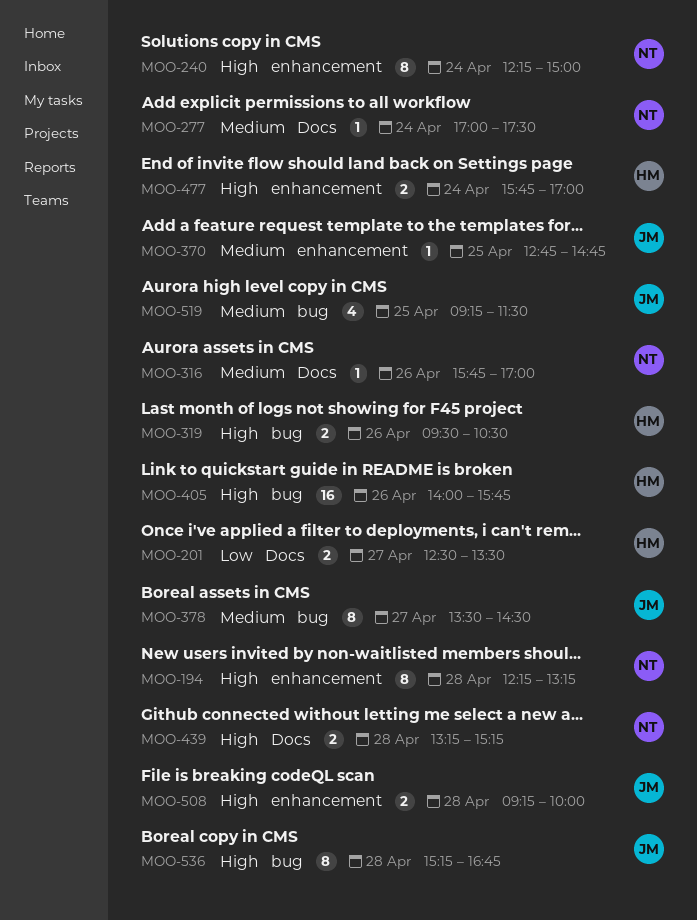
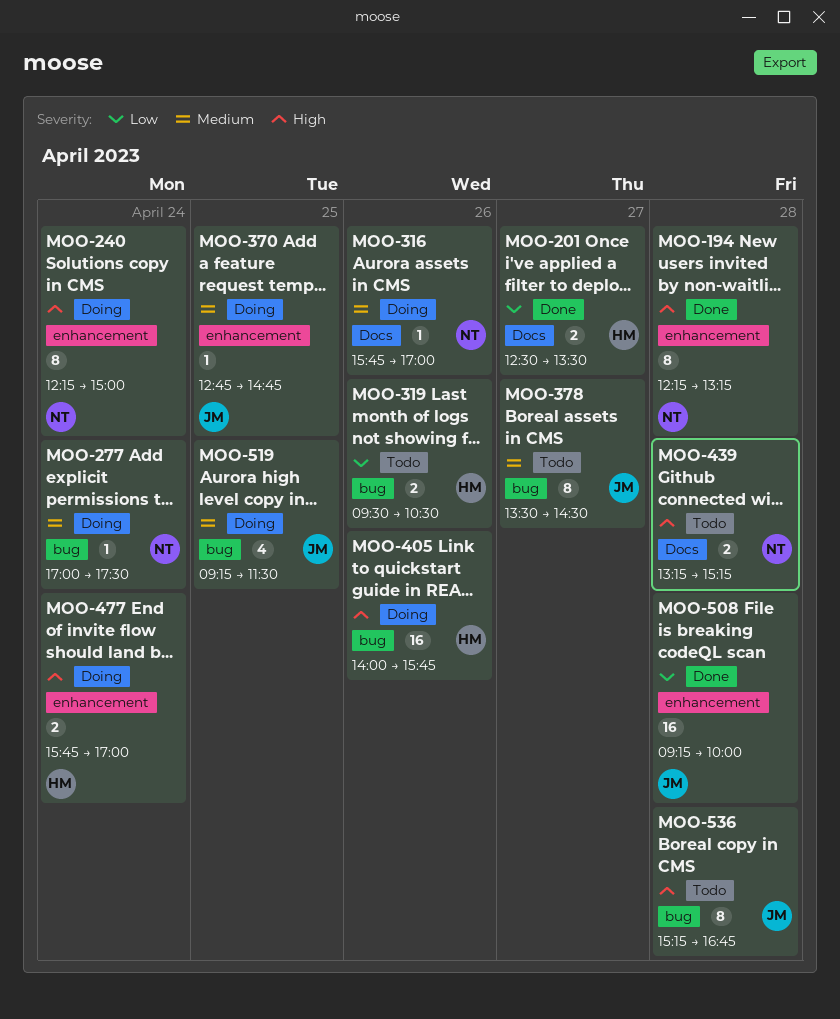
MOO-277, label: Docs -> bug
MOO-319, priority: High -> Low
MOO-508, priority: High -> Low
MOO-508, estimate: 2 -> 16

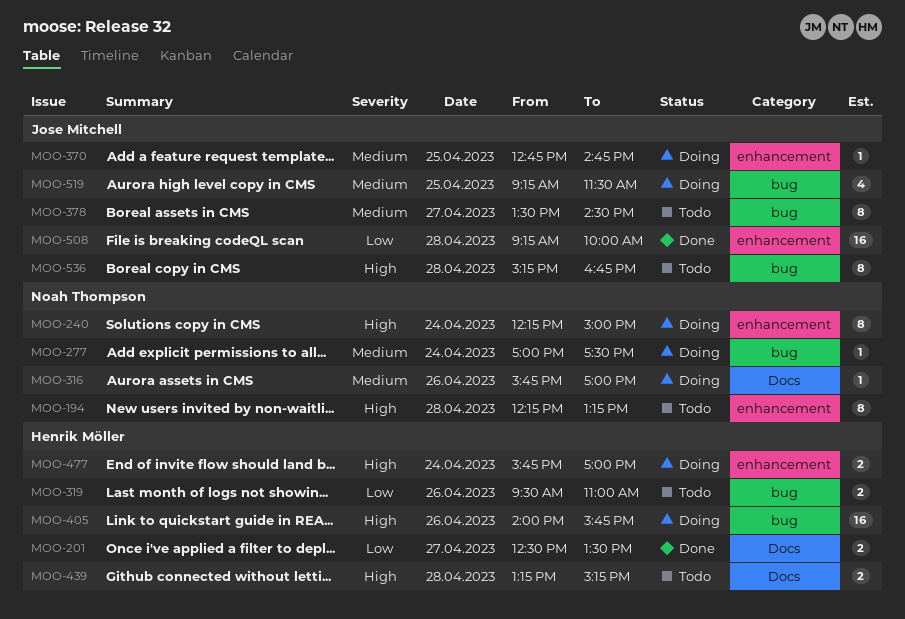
MOO-194, status: Done -> Todo
MOO-319, ends: 10:30 -> 11:00
MOO-439, owner: Noah Thompson -> Henrik Möller

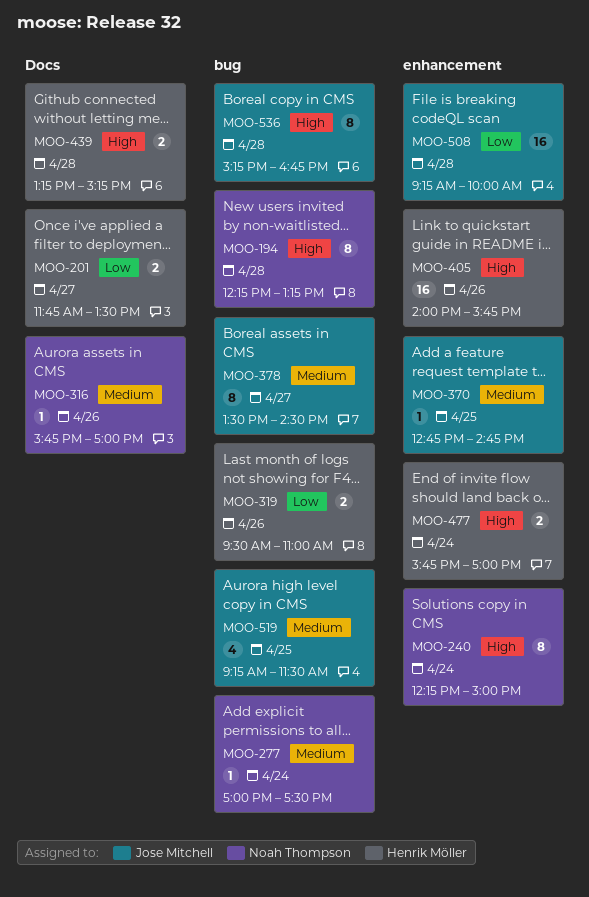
MOO-194, label: enhancement -> bug
MOO-201, begins: 12:30 -> 11:45
MOO-405, label: bug -> enhancement

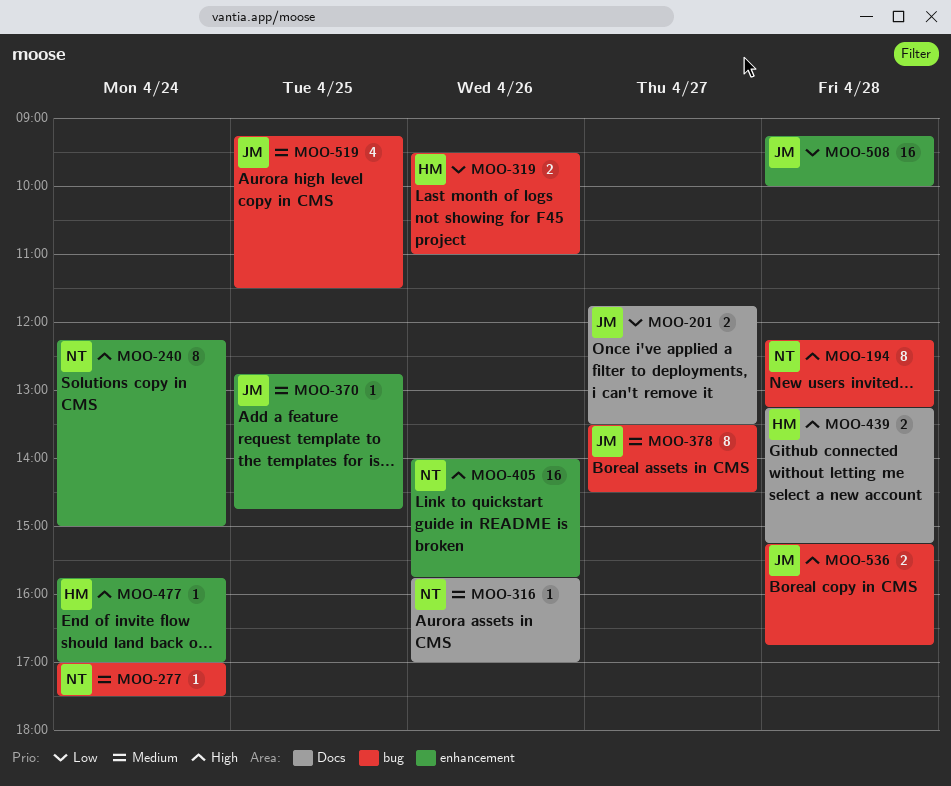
MOO-201, owner: Henrik Möller -> Jose Mitchell
MOO-405, owner: Henrik Möller -> Noah Thompson
MOO-477, estimate: 2 -> 1
MOO-536, estimate: 8 -> 2

